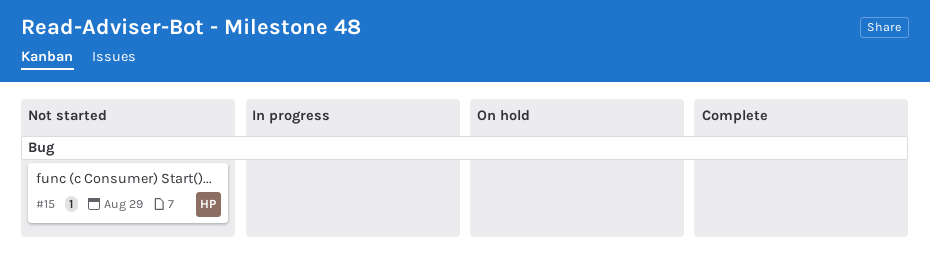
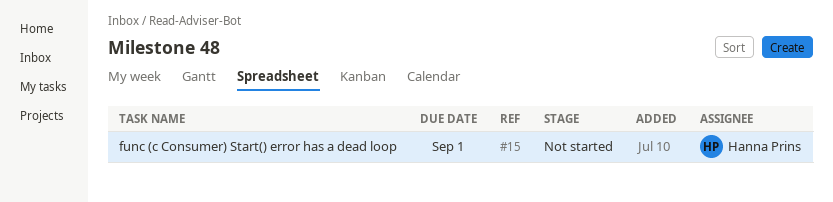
#15, due: Aug 29 -> Sep 1

